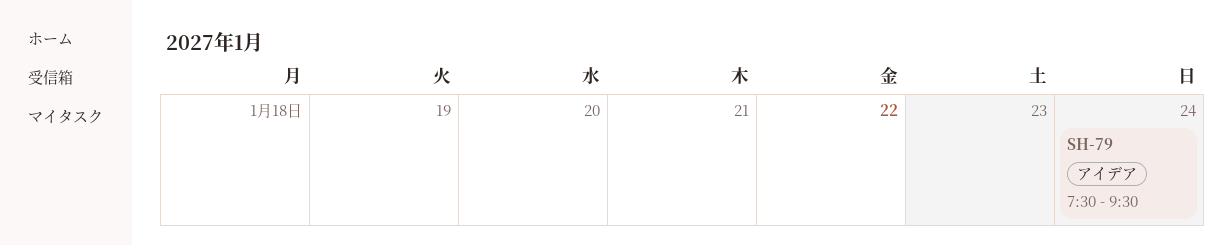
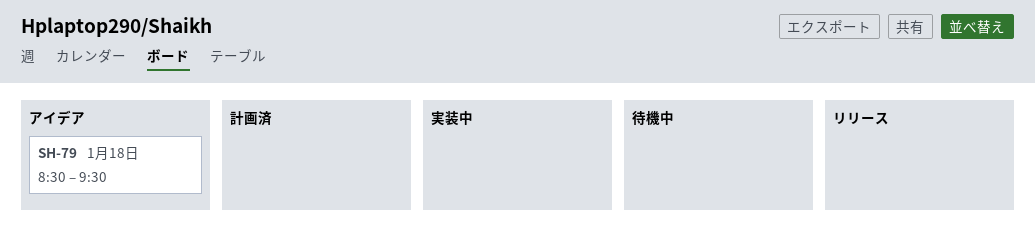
SH-79, day: Jan 24 -> Jan 18
SH-79, begins: 07:30 -> 08:30

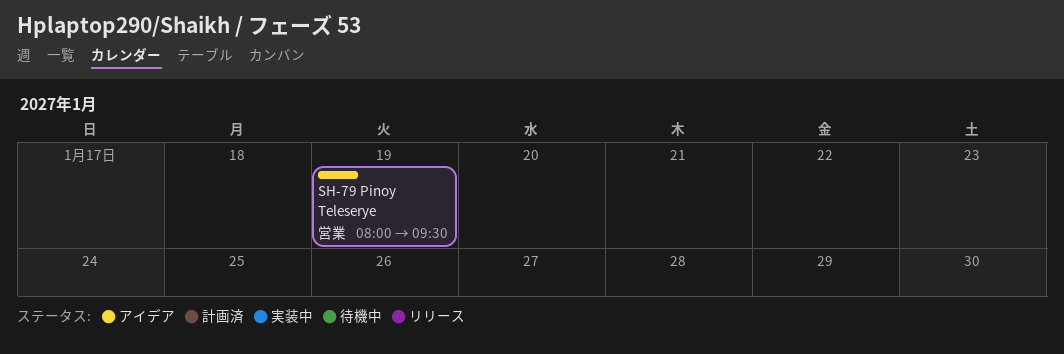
SH-79, day: Jan 18 -> Jan 19
SH-79, begins: 08:30 -> 08:00

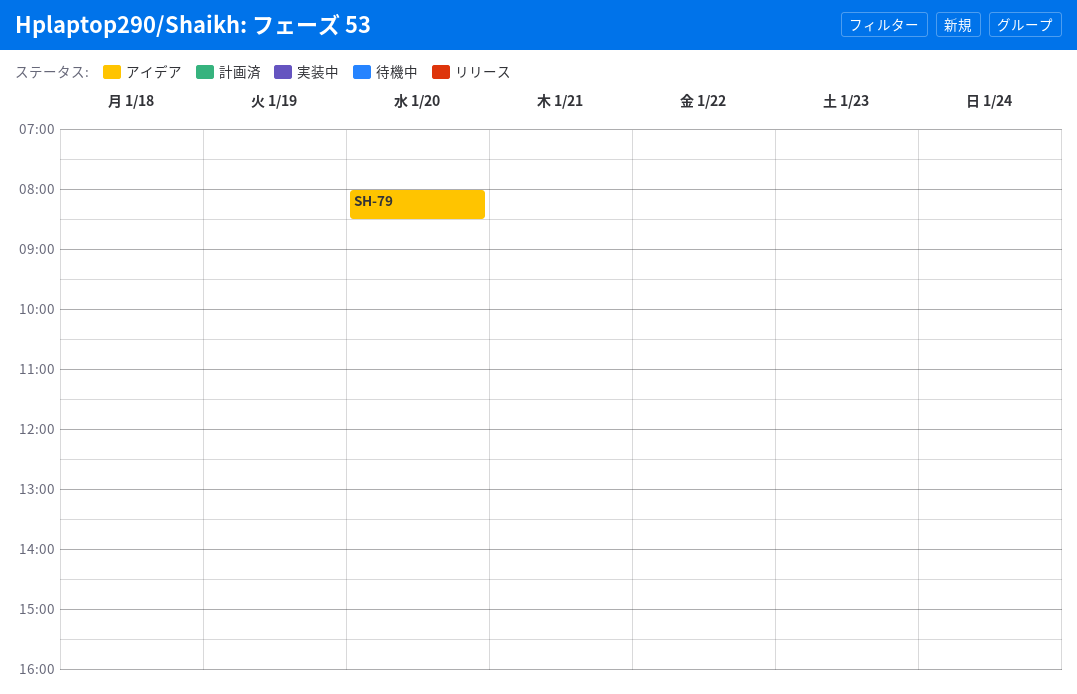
SH-79, day: Jan 19 -> Jan 20
SH-79, ends: 09:30 -> 08:30

